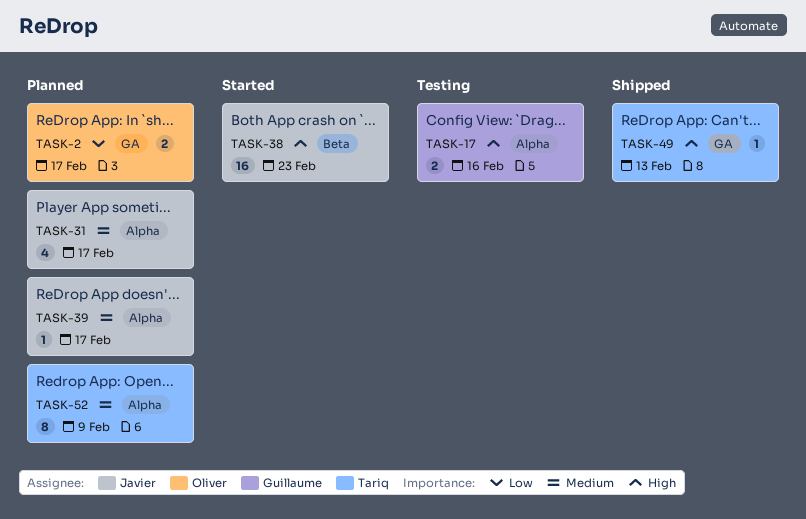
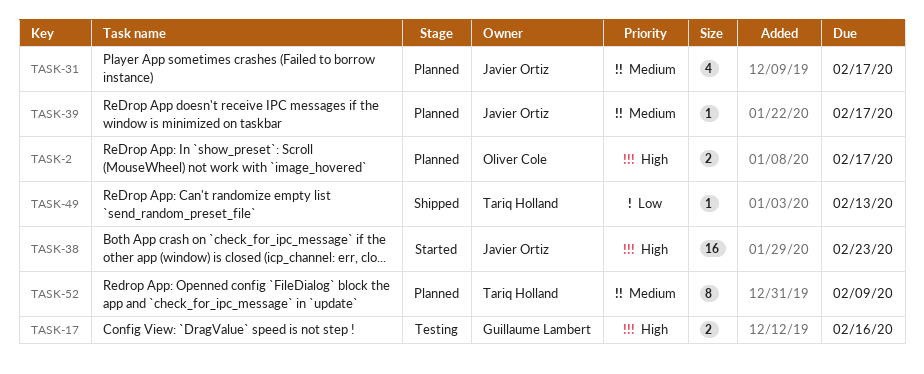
TASK-2, priority: Low -> High
TASK-49, priority: High -> Low

